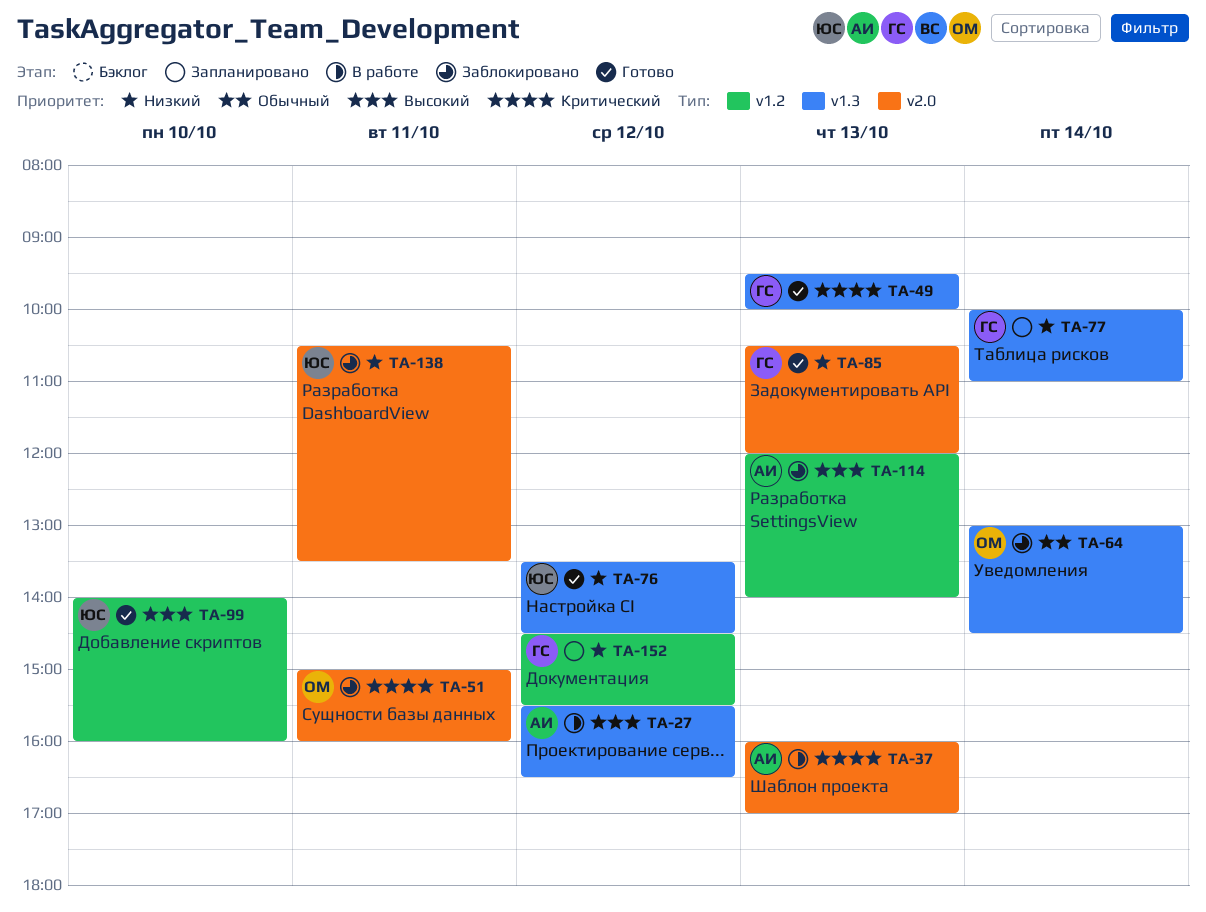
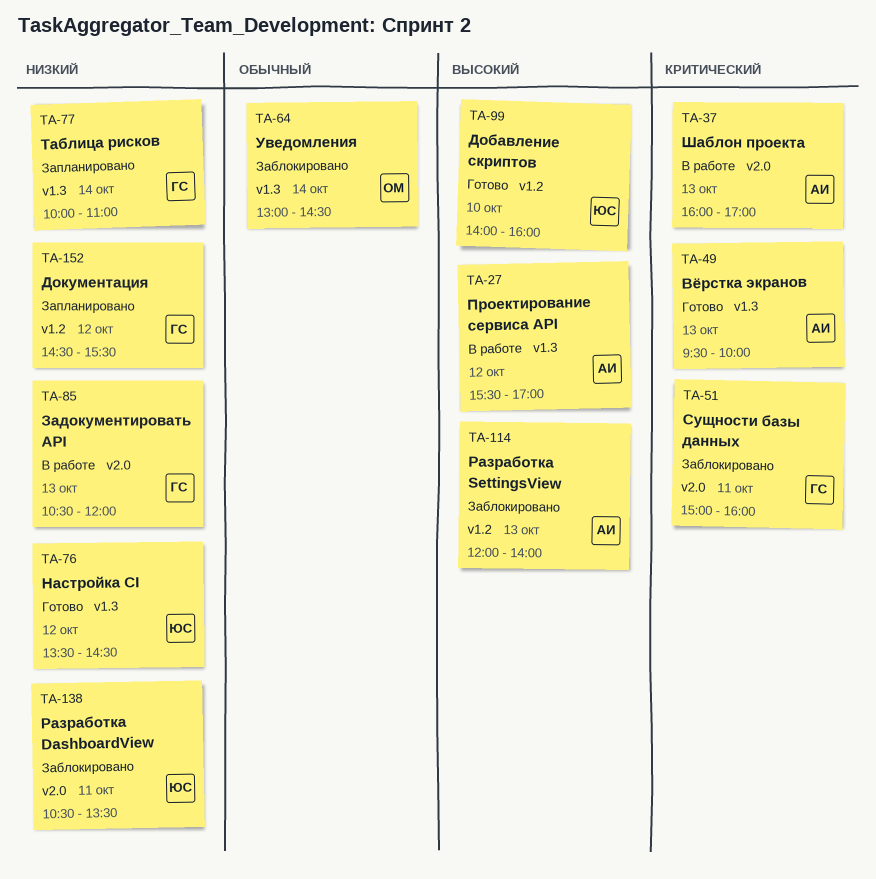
TA-27, ends: 16:30 -> 17:00
TA-49, owner: ГС -> АИ
TA-51, owner: ОМ -> ГС
TA-85, status: Готово -> В работе

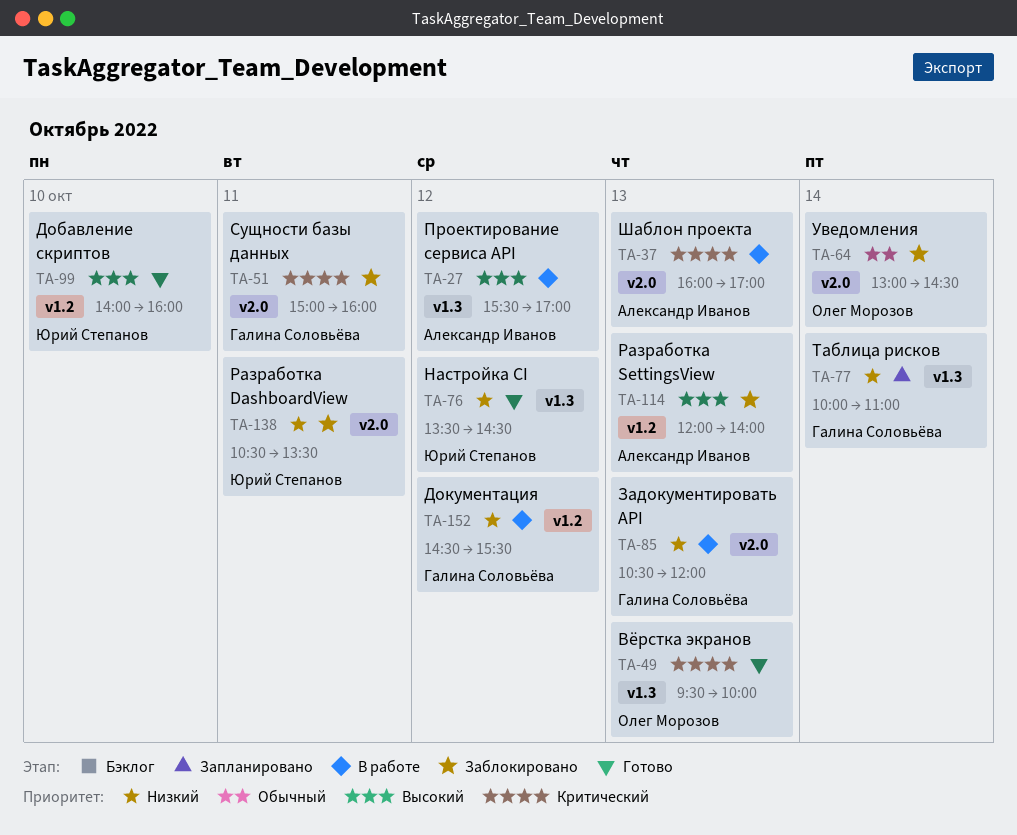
TA-49, owner: Александр Иванов -> Олег Морозов
TA-64, label: v1.3 -> v2.0
TA-152, status: Запланировано -> В работе

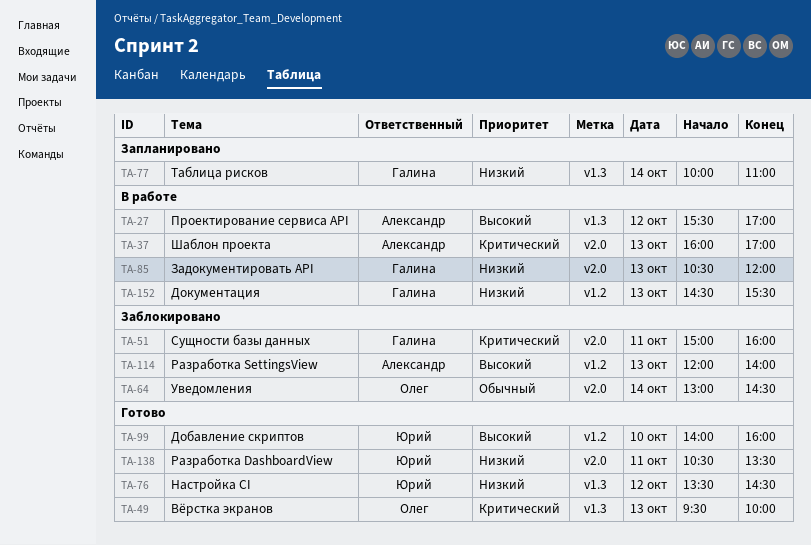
TA-138, status: Заблокировано -> Готово
TA-152, day: Oct 12 -> Oct 13

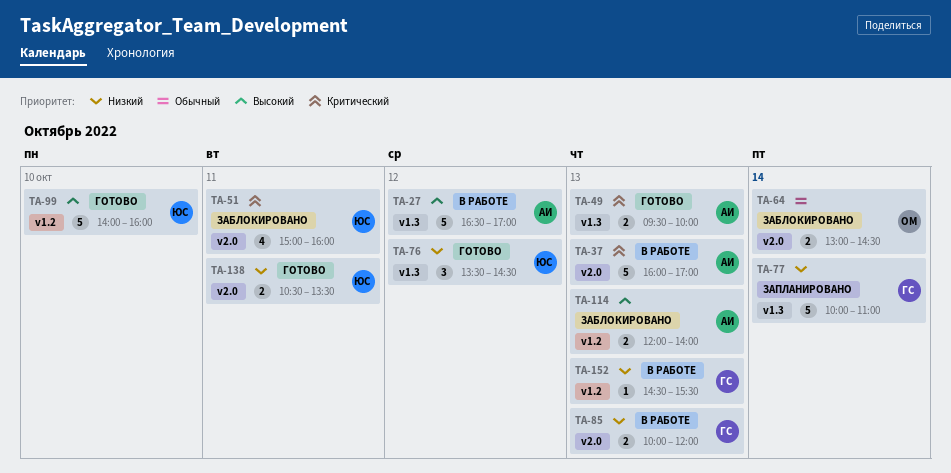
TA-27, begins: 15:30 -> 16:30
TA-49, owner: Олег -> Александр
TA-51, owner: Галина -> Юрий
TA-85, begins: 10:30 -> 10:00

